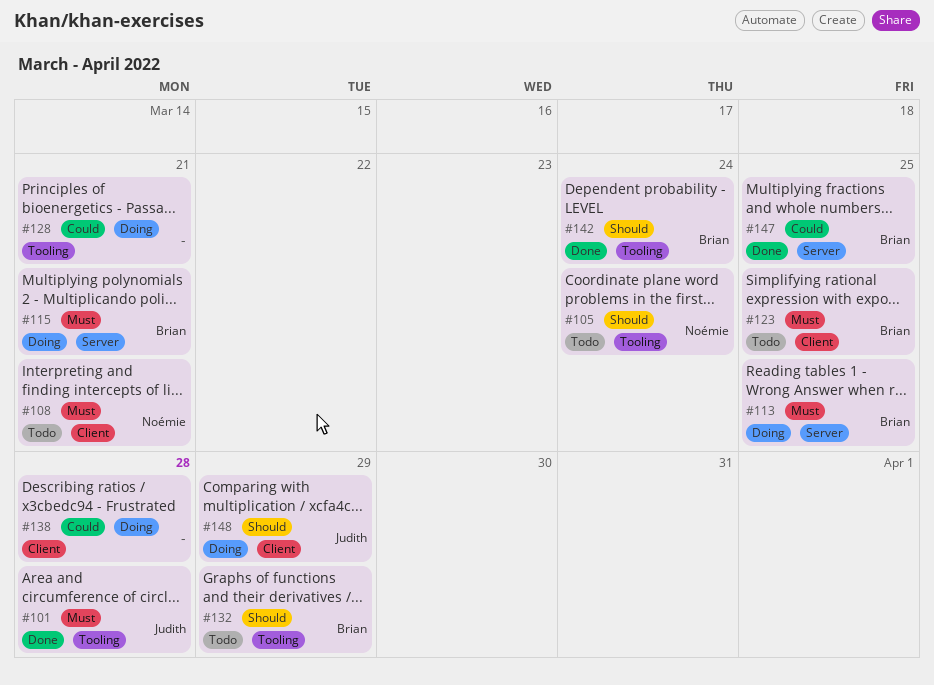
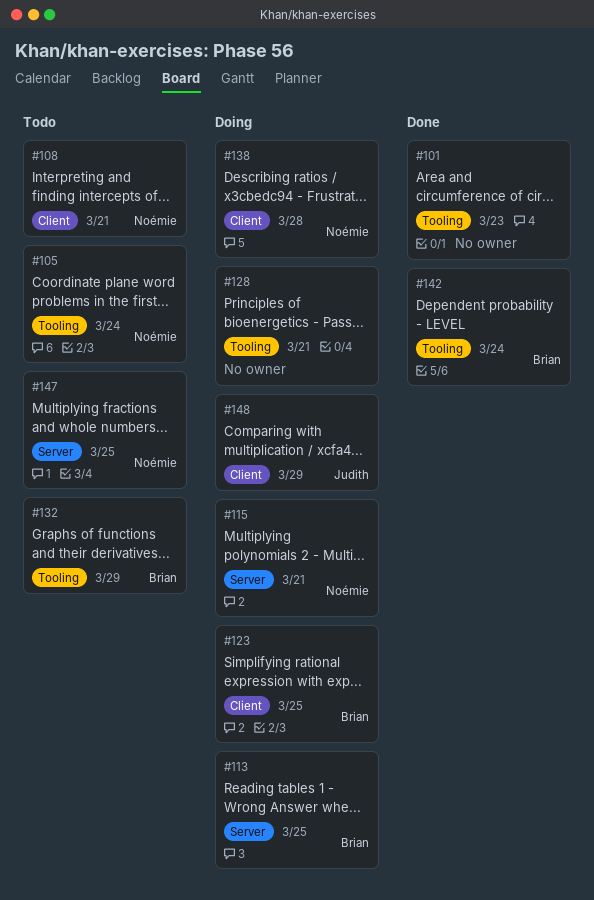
#101, owner: Judith -> none
#101, due: Mar 28 -> Mar 23
#115, owner: Brian -> Noémie
#123, status: Todo -> Doing
#138, owner: none -> Noémie
#147, status: Done -> Todo
#147, owner: Brian -> Noémie

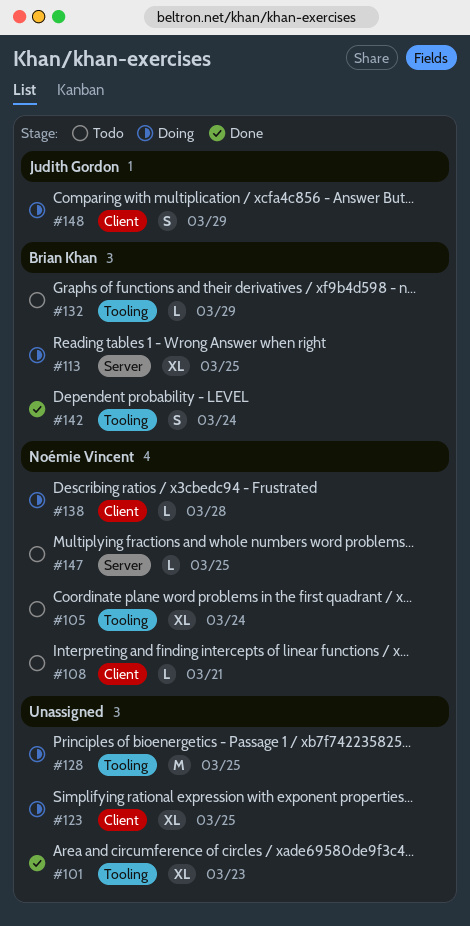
#115: present -> none
#123, owner: Brian Khan -> none
#128, due: Mar 21 -> Mar 25

